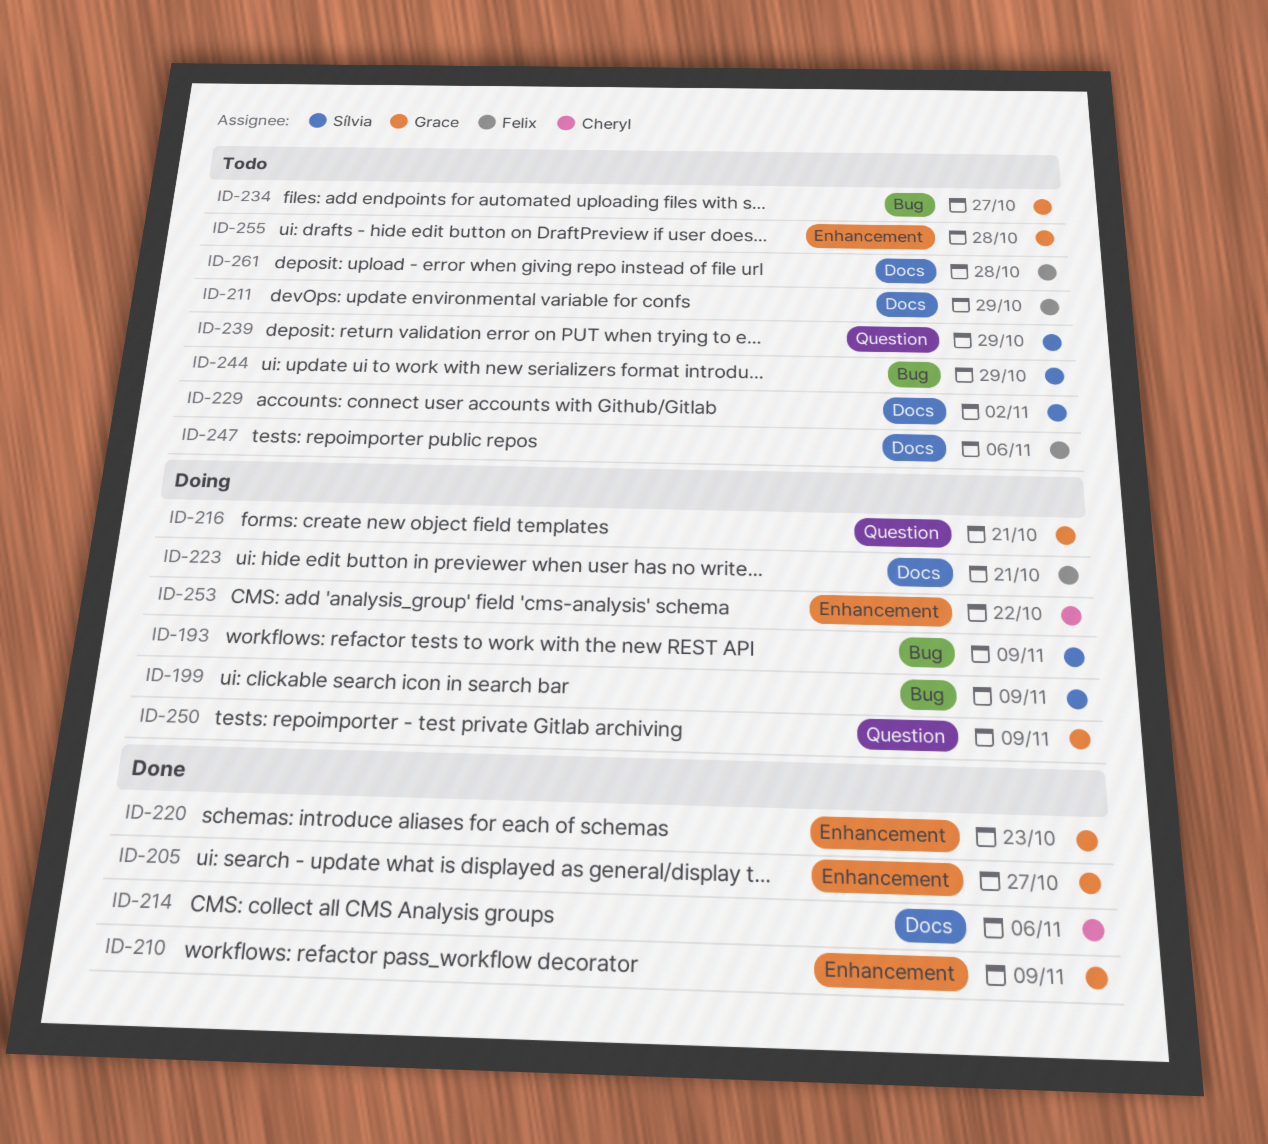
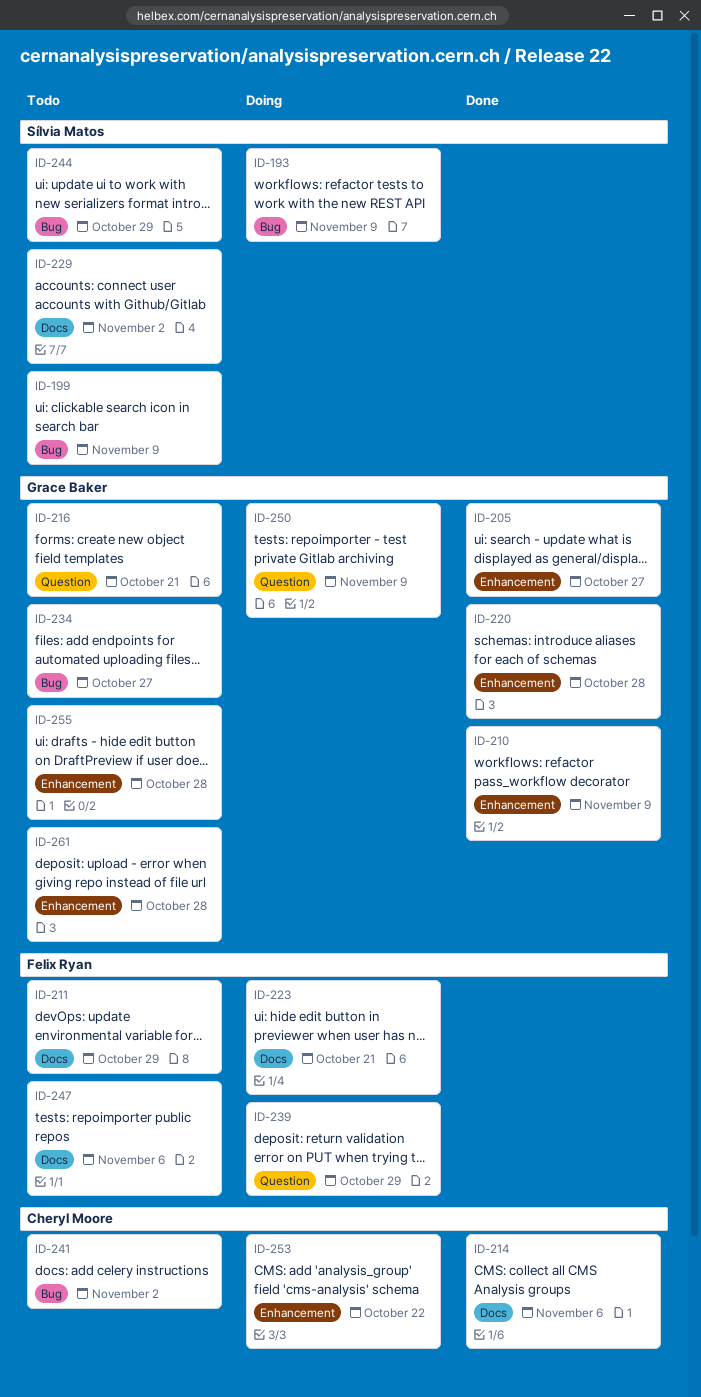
ID-199, status: Doing -> Todo
ID-216, status: Doing -> Todo
ID-220, due: Oct 23 -> Oct 28
ID-239, status: Todo -> Doing
ID-239, owner: Sílvia Matos -> Felix Ryan
ID-241: none -> present
ID-261, owner: Felix Ryan -> Grace Baker
ID-261, label: Docs -> Enhancement

